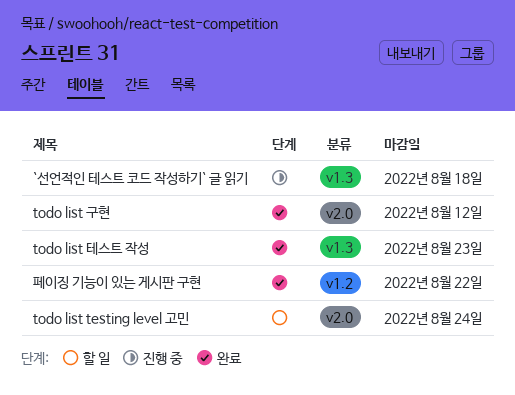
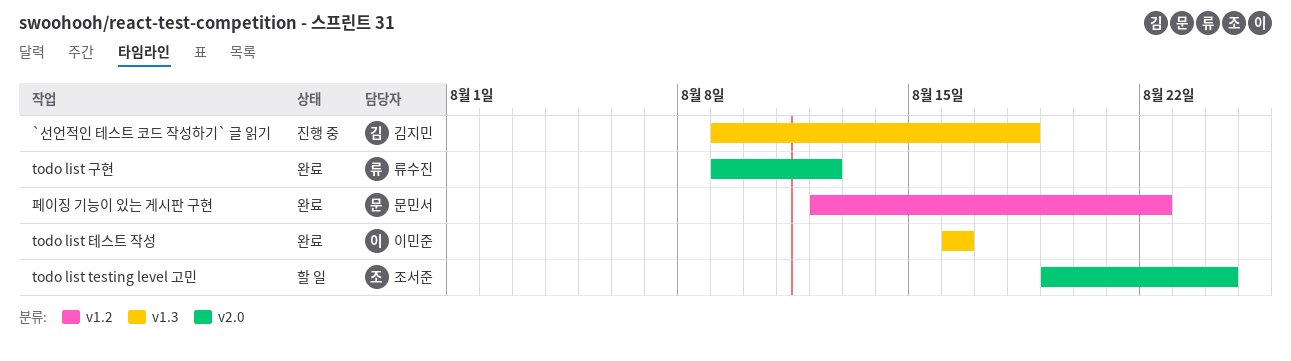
todo list 테스트 작성, due: Aug 23 -> Aug 16

